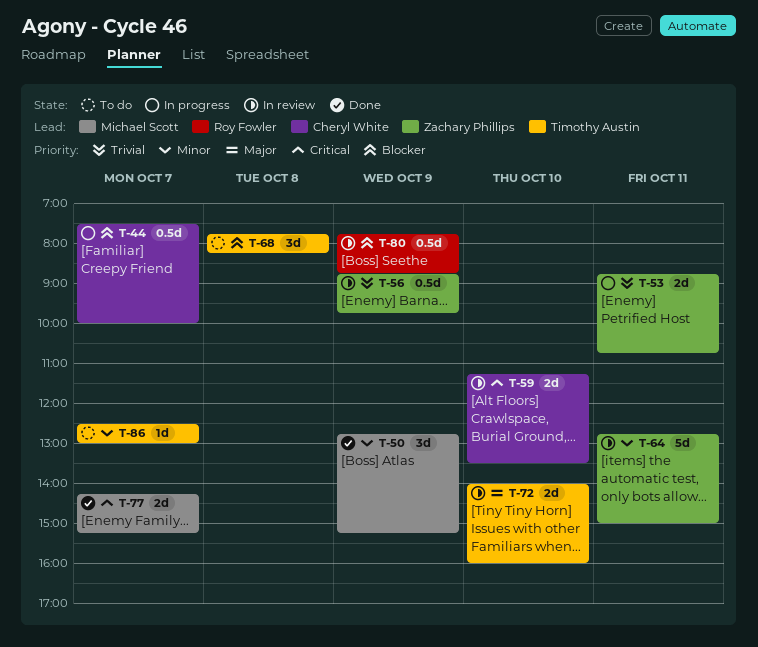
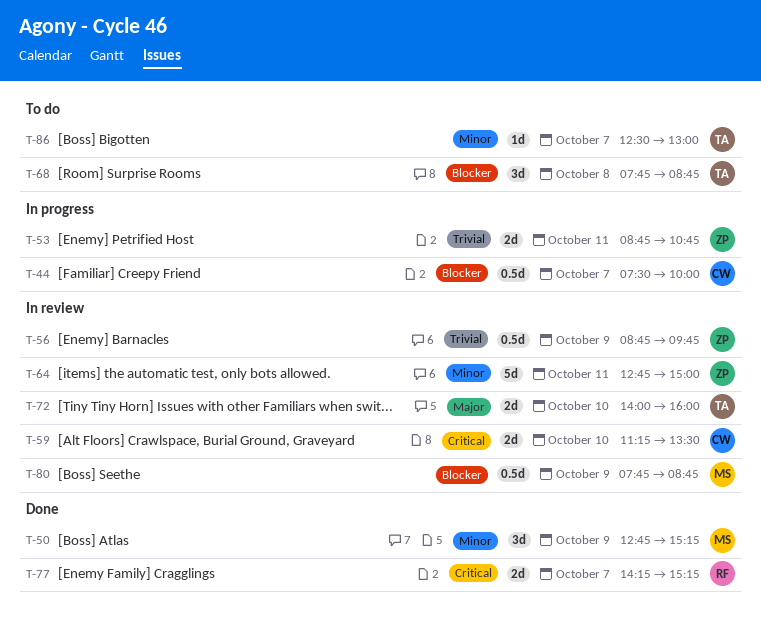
T-68, ends: 08:15 -> 08:45
T-77, owner: Michael Scott -> Roy Fowler
T-80, owner: Roy Fowler -> Michael Scott

